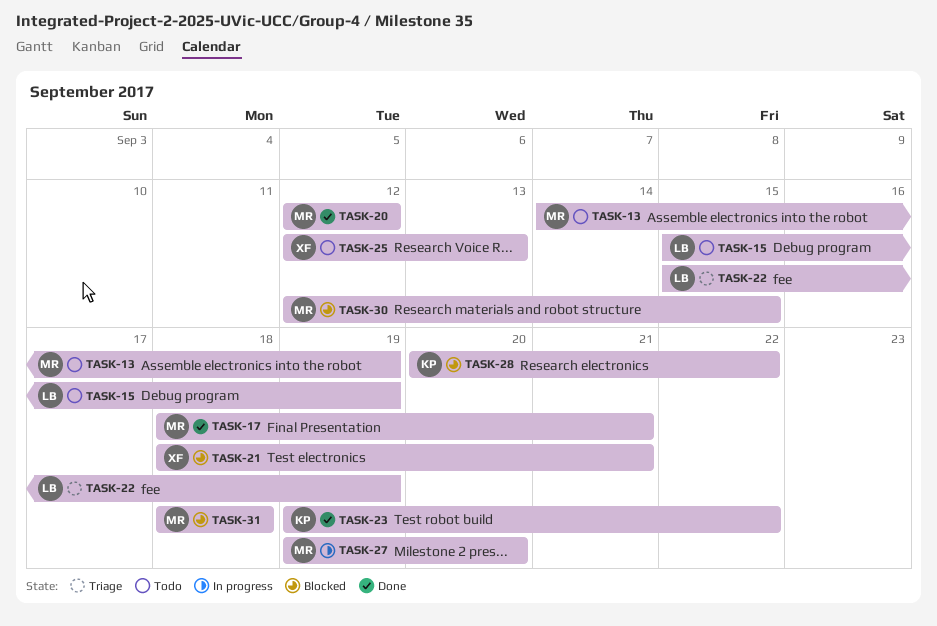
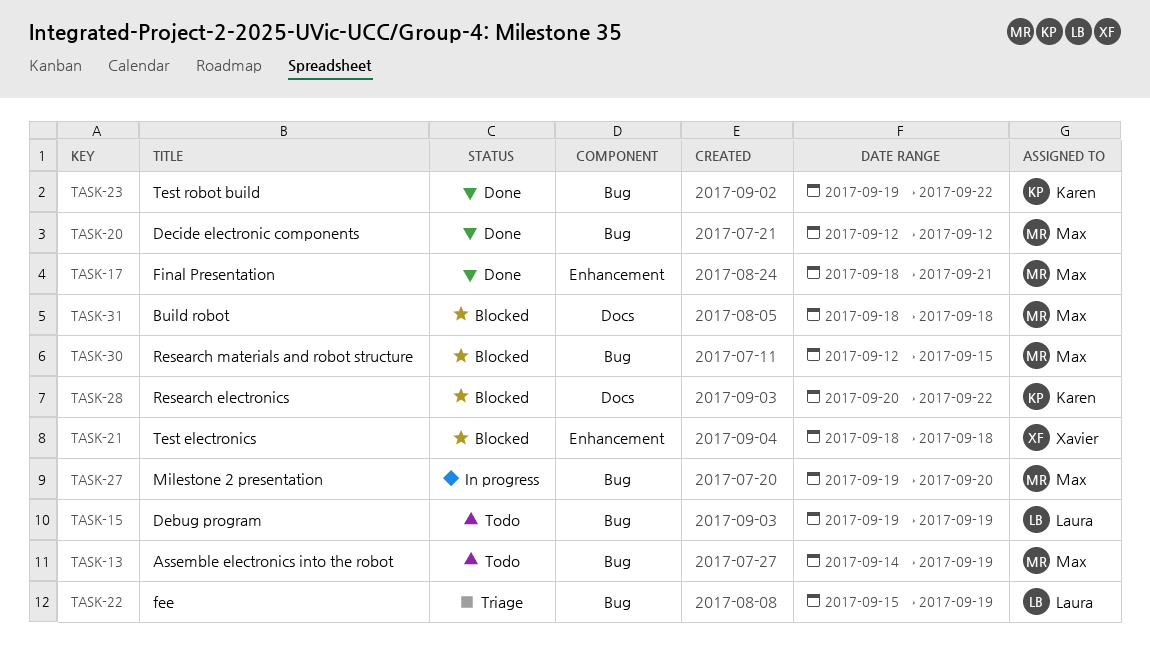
TASK-15, start: Sep 15 -> Sep 19
TASK-21, due: Sep 21 -> Sep 18
TASK-25: present -> none

